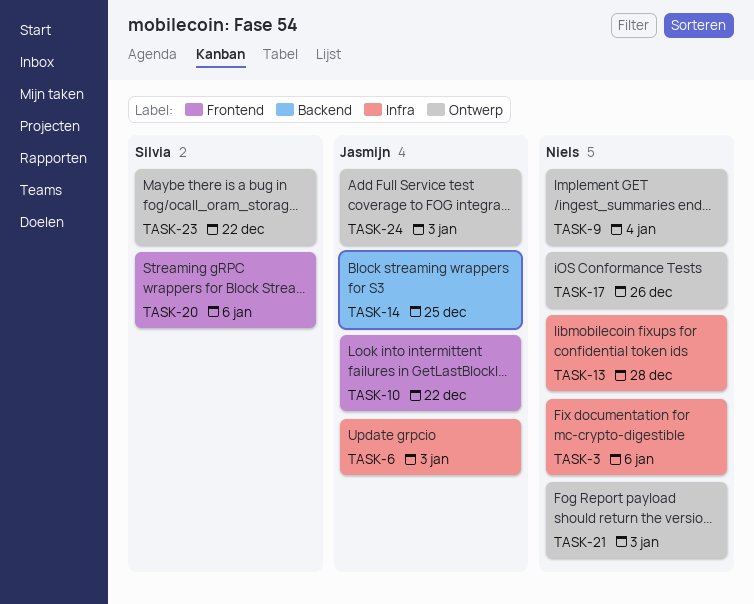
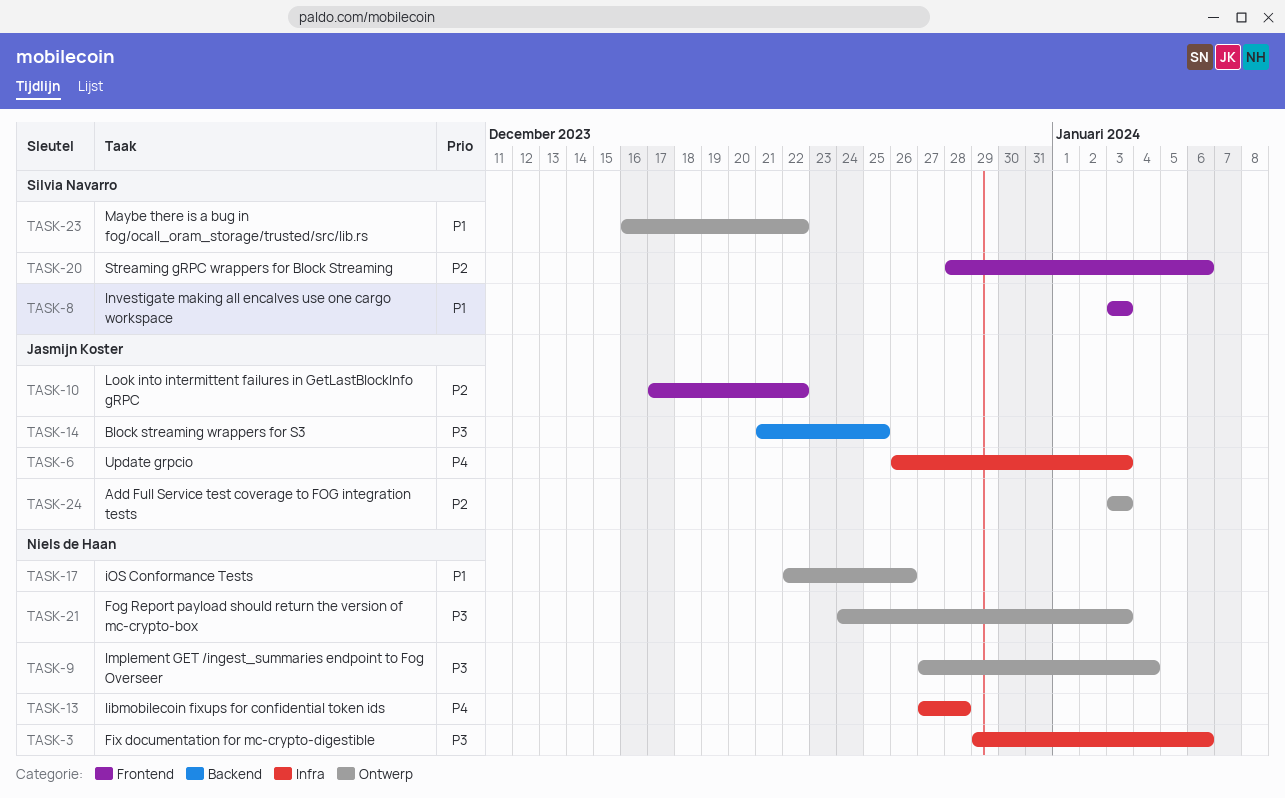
TASK-8: none -> present

